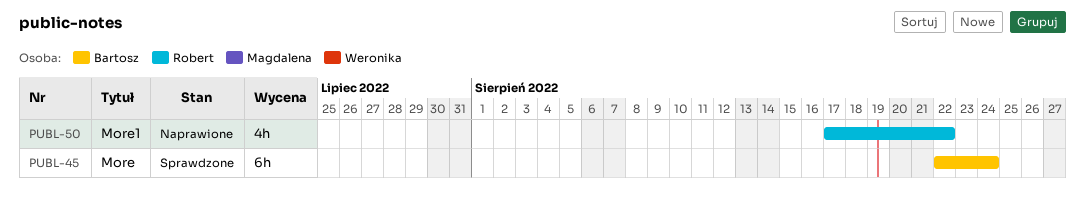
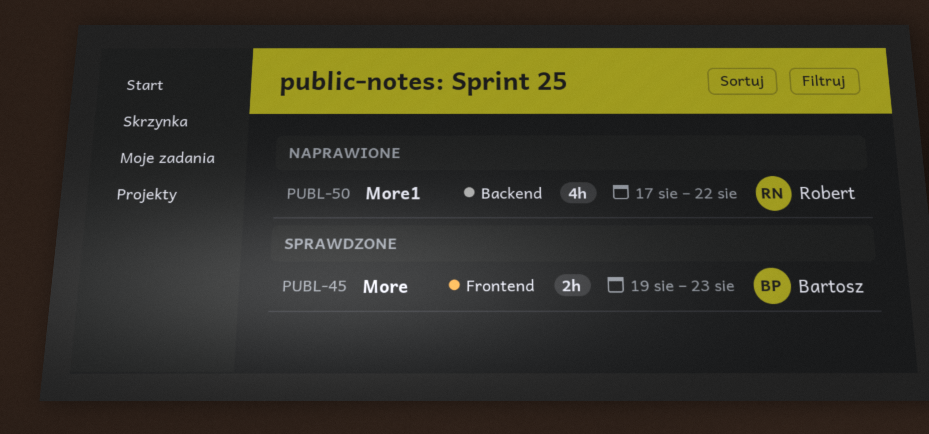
PUBL-45, estimate: 6h -> 2h
PUBL-45, start: Aug 22 -> Aug 19
PUBL-45, due: Aug 24 -> Aug 23

